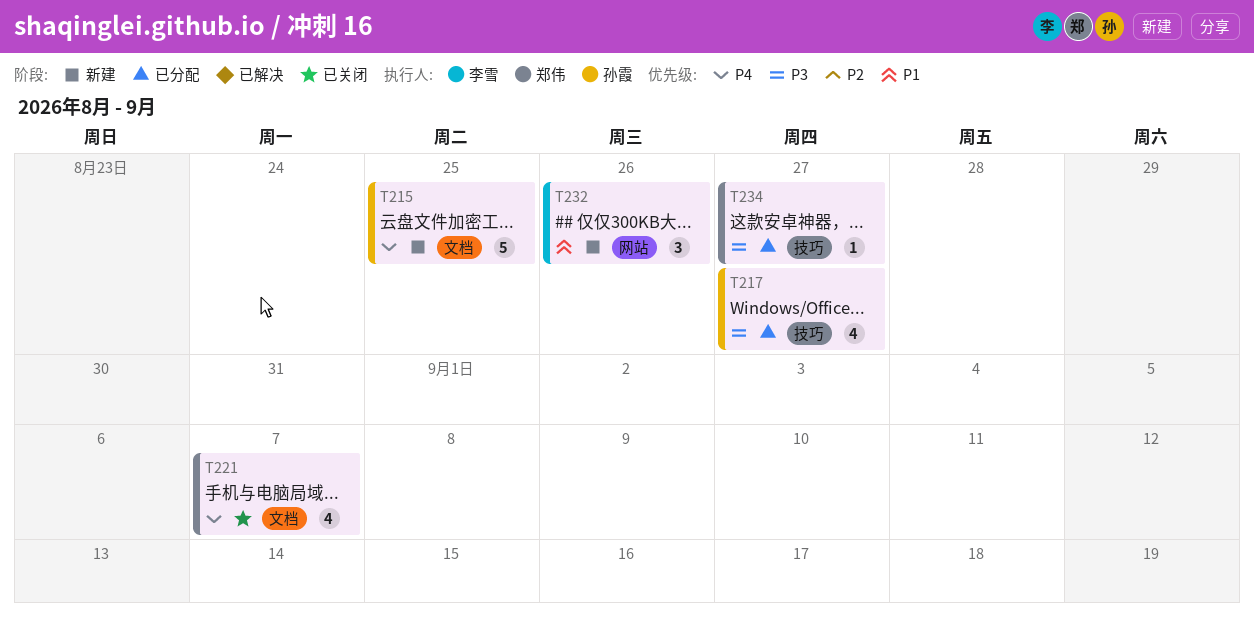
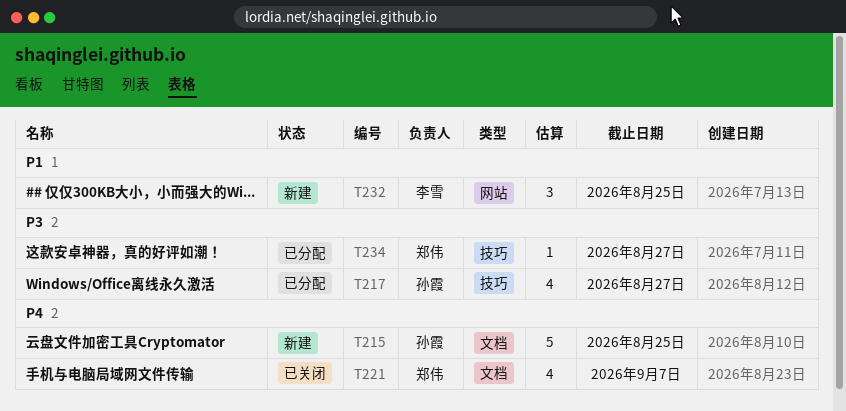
T232, due: Aug 26 -> Aug 25

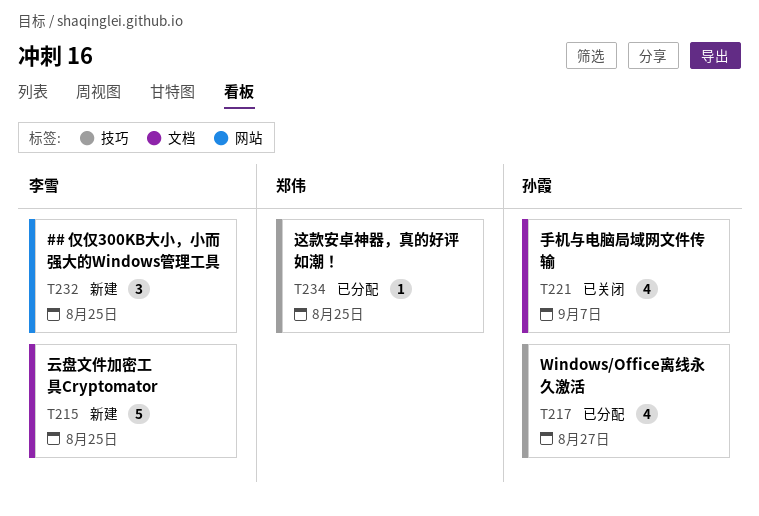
T215, owner: 孙霞 -> 李雪
T221, owner: 郑伟 -> 孙霞
T234, due: Aug 27 -> Aug 25

